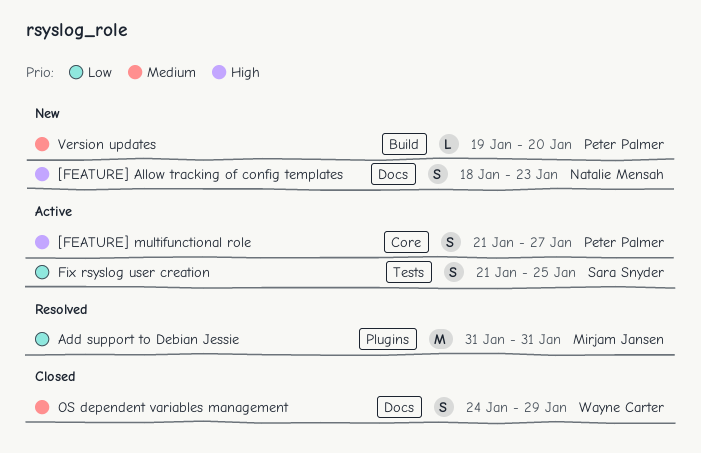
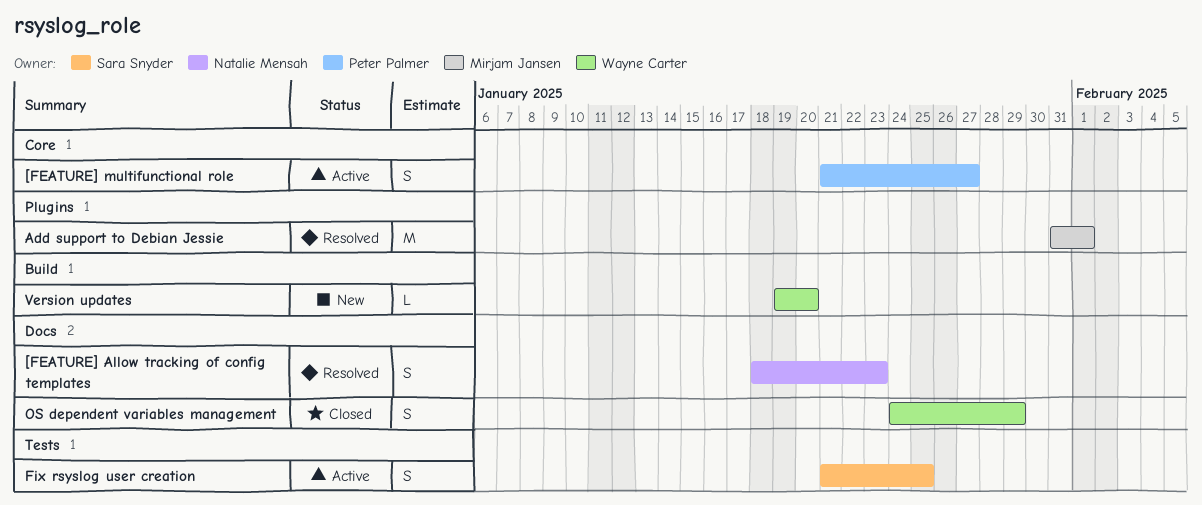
[FEATURE] Allow tracking of config templates, status: New -> Resolved
Add support to Debian Jessie, due: Jan 31 -> Feb 1
Version updates, owner: Peter Palmer -> Wayne Carter

